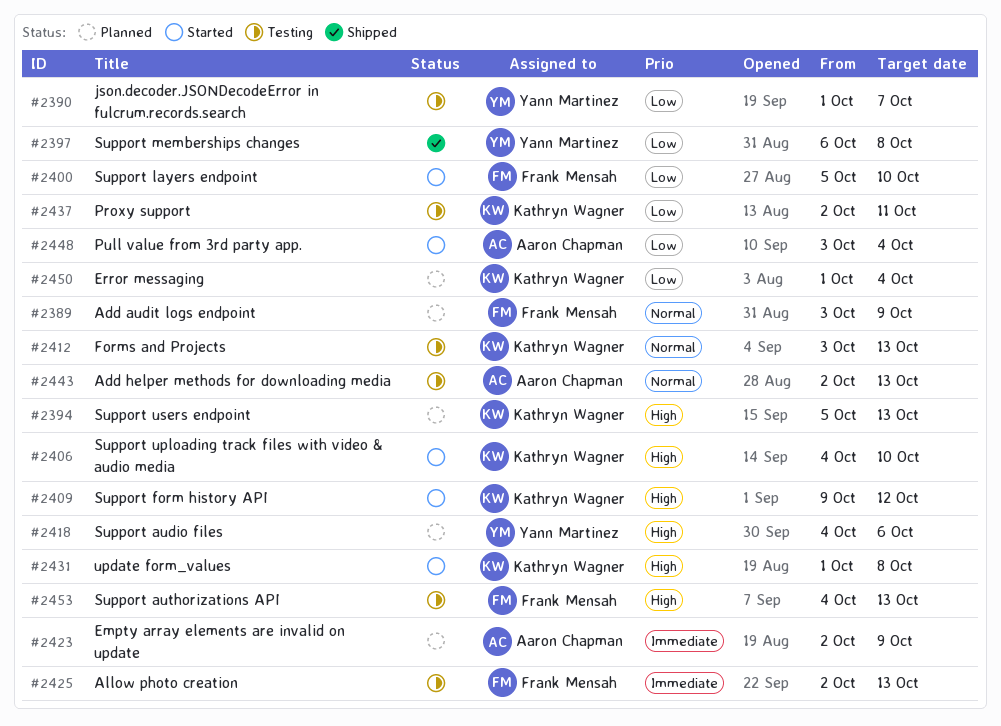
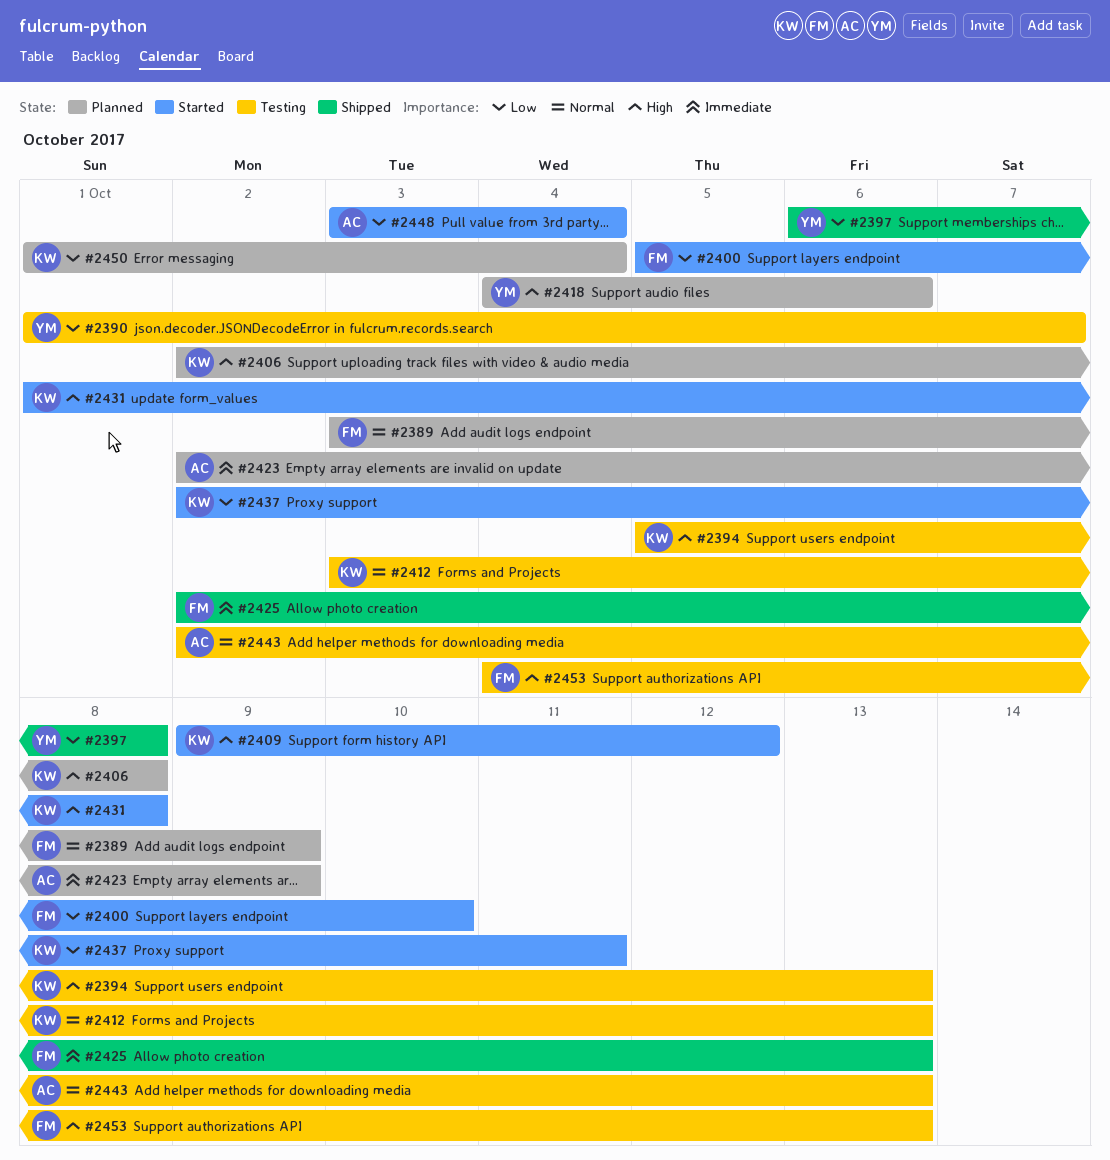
#2394, status: Planned -> Testing
#2406, status: Started -> Planned
#2406, start: Oct 4 -> Oct 2
#2406, due: Oct 10 -> Oct 8
#2425, status: Testing -> Shipped
#2437, status: Testing -> Started

